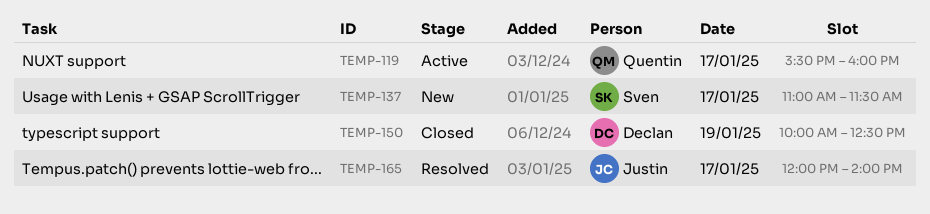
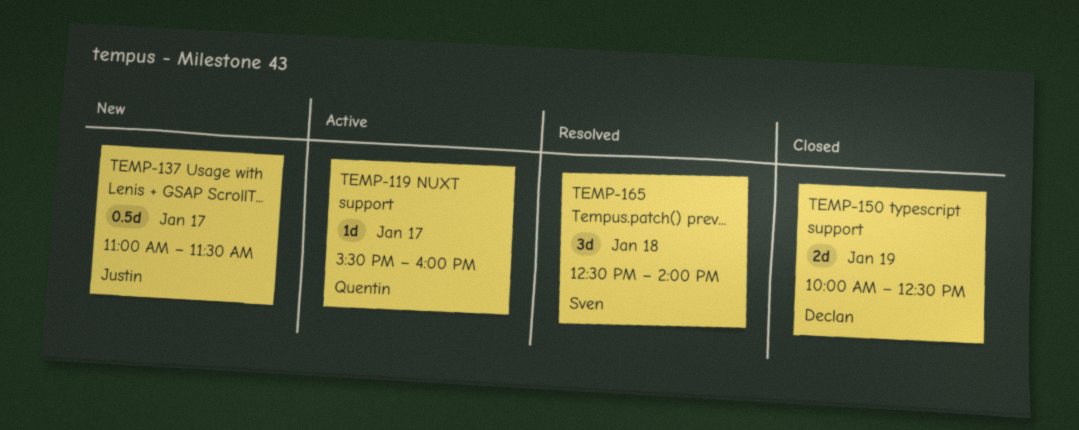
TEMP-137, owner: Sven -> Justin
TEMP-165, owner: Justin -> Sven
TEMP-165, day: Jan 17 -> Jan 18
TEMP-165, begins: 12:00 -> 12:30

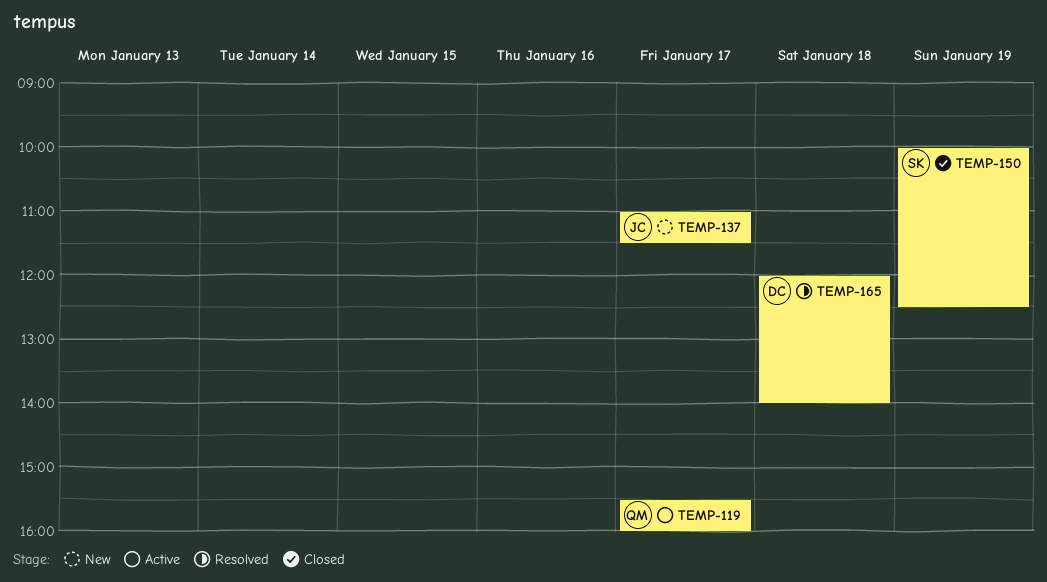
TEMP-150, owner: Declan -> Sven
TEMP-165, owner: Sven -> Declan
TEMP-165, begins: 12:30 -> 12:00

